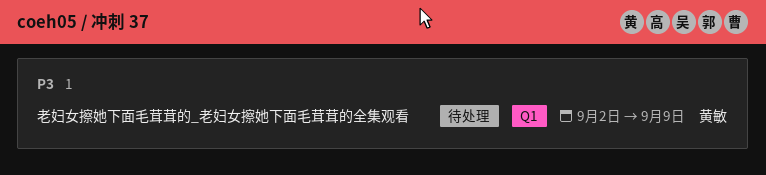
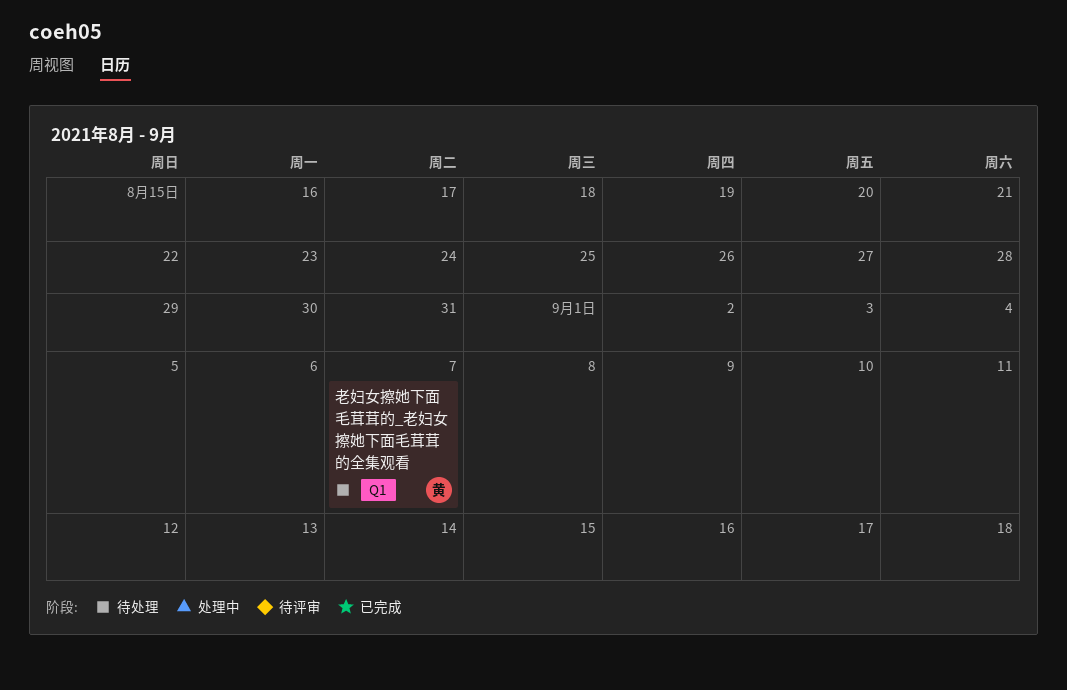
老妇女擦她下面毛茸茸的_老妇女擦她下面毛茸茸的全集观看, due: Sep 9 -> Sep 7

